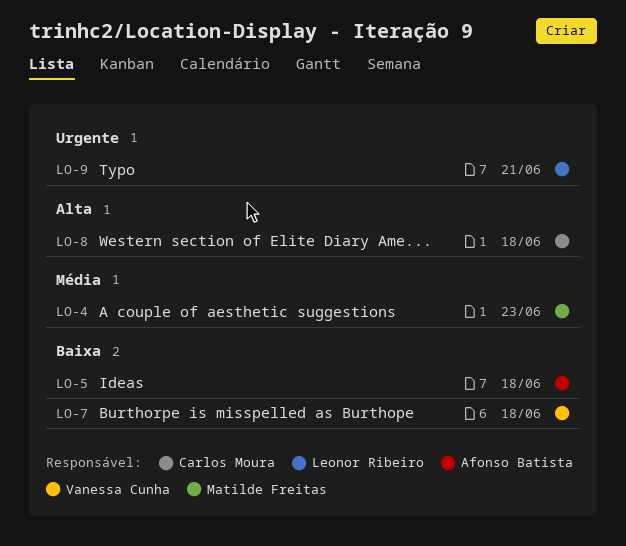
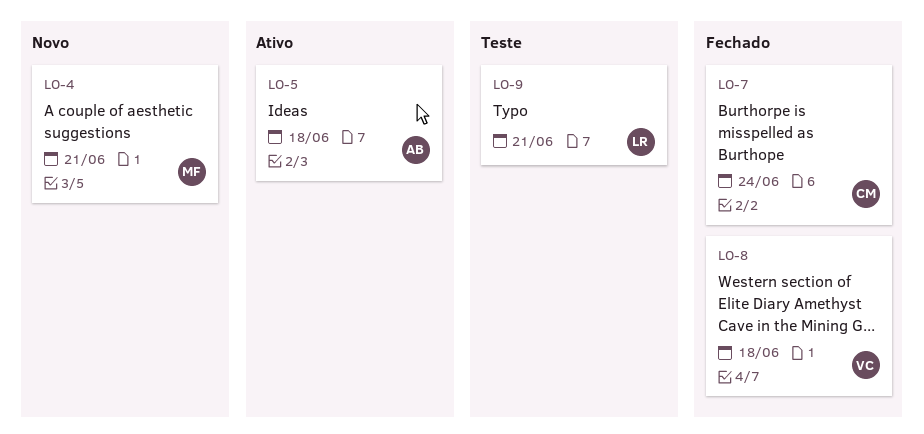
LO-4, due: Jun 23 -> Jun 21
LO-7, owner: Vanessa Cunha -> Carlos Moura
LO-7, due: Jun 18 -> Jun 24
LO-8, owner: Carlos Moura -> Vanessa Cunha

